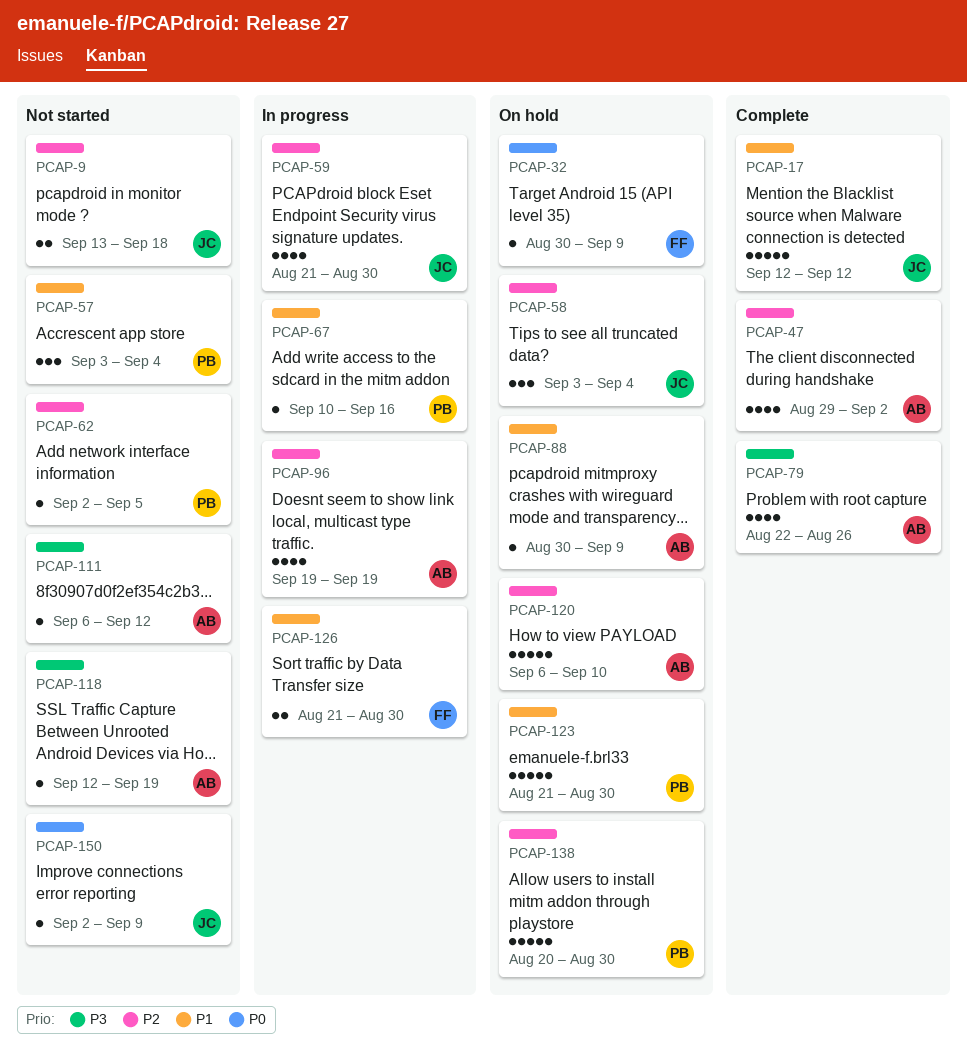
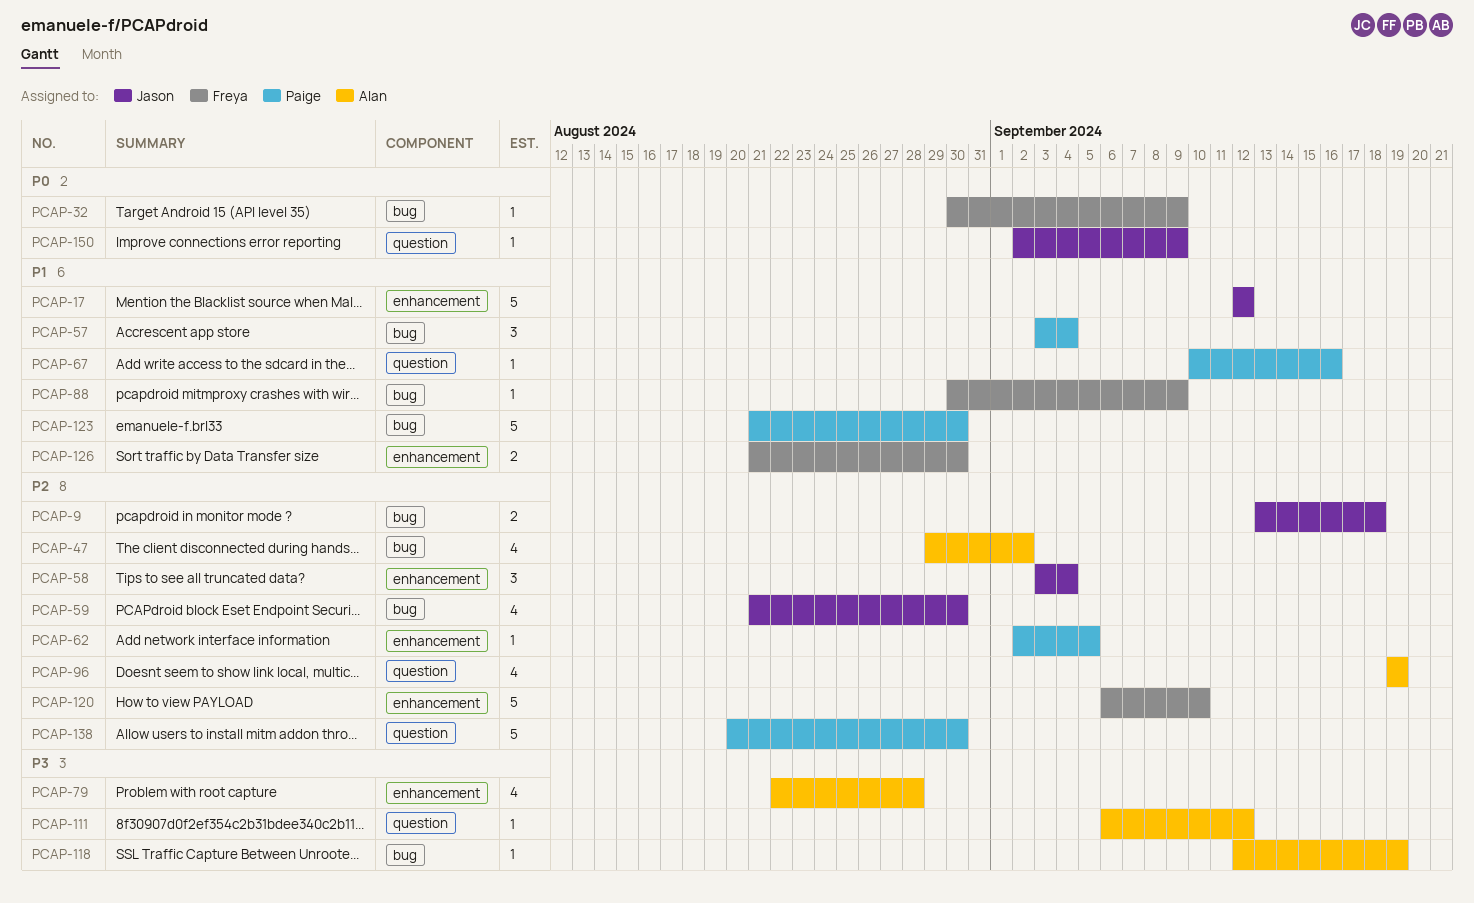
PCAP-79, due: Aug 26 -> Aug 28
PCAP-88, owner: Alan -> Freya
PCAP-120, owner: Alan -> Freya

